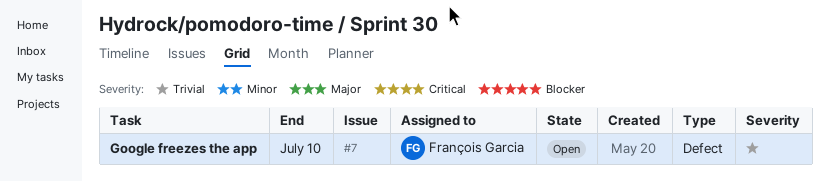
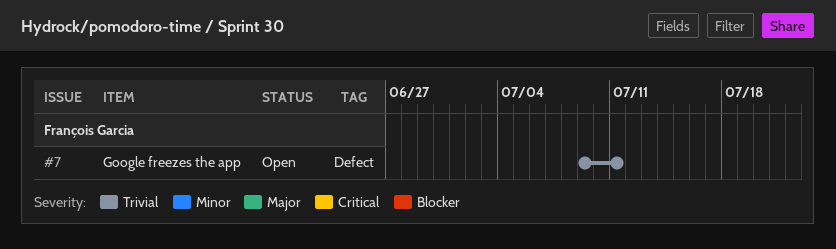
#7, due: Jul 10 -> Jul 11

